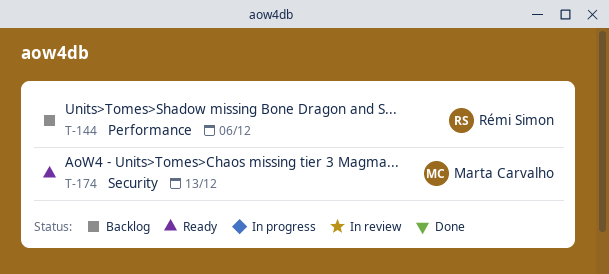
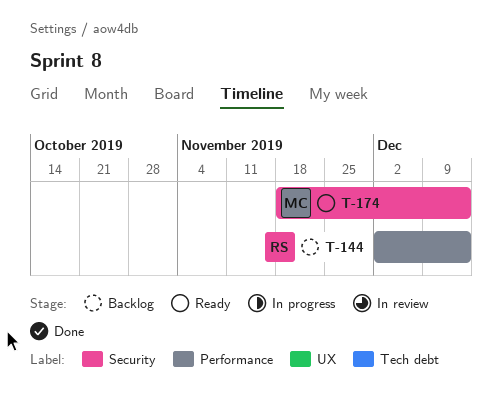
T-144, due: Dec 6 -> Dec 13

